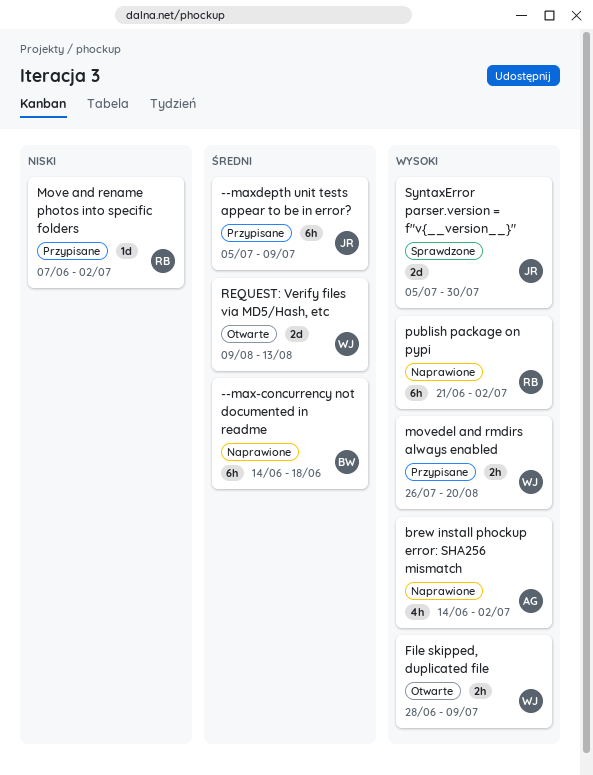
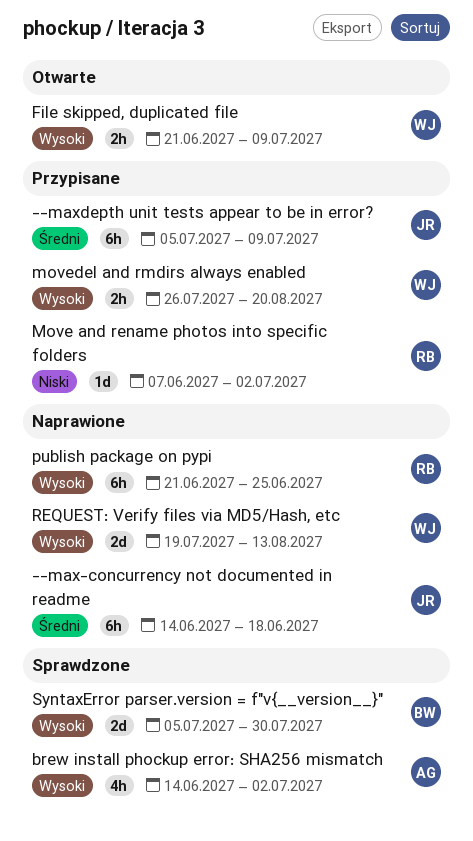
--max-concurrency not documented in readme, owner: BW -> JR
brew install phockup error: SHA256 mismatch, status: Naprawione -> Sprawdzone
File skipped, duplicated file, start: Jun 28 -> Jun 21
publish package on pypi, due: Jul 2 -> Jun 25
REQUEST: Verify files via MD5/Hash, etc, status: Otwarte -> Naprawione
REQUEST: Verify files via MD5/Hash, etc, priority: Średni -> Wysoki
REQUEST: Verify files via MD5/Hash, etc, start: Aug 9 -> Jul 19
SyntaxError parser.version = f"v{__version__}", owner: JR -> BW

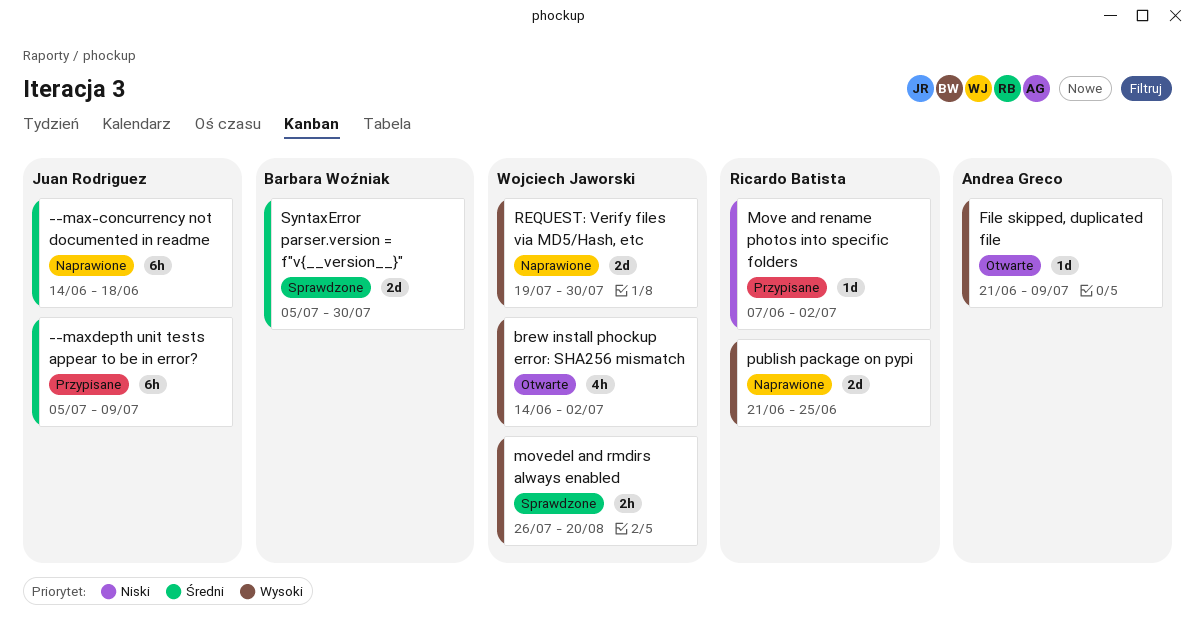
brew install phockup error: SHA256 mismatch, status: Sprawdzone -> Otwarte
brew install phockup error: SHA256 mismatch, owner: Andrea Greco -> Wojciech Jaworski
File skipped, duplicated file, owner: Wojciech Jaworski -> Andrea Greco
File skipped, duplicated file, estimate: 2h -> 1d
movedel and rmdirs always enabled, status: Przypisane -> Sprawdzone
publish package on pypi, estimate: 6h -> 2d
REQUEST: Verify files via MD5/Hash, etc, due: Aug 13 -> Jul 30
SyntaxError parser.version = f"v{__version__}", priority: Wysoki -> Średni

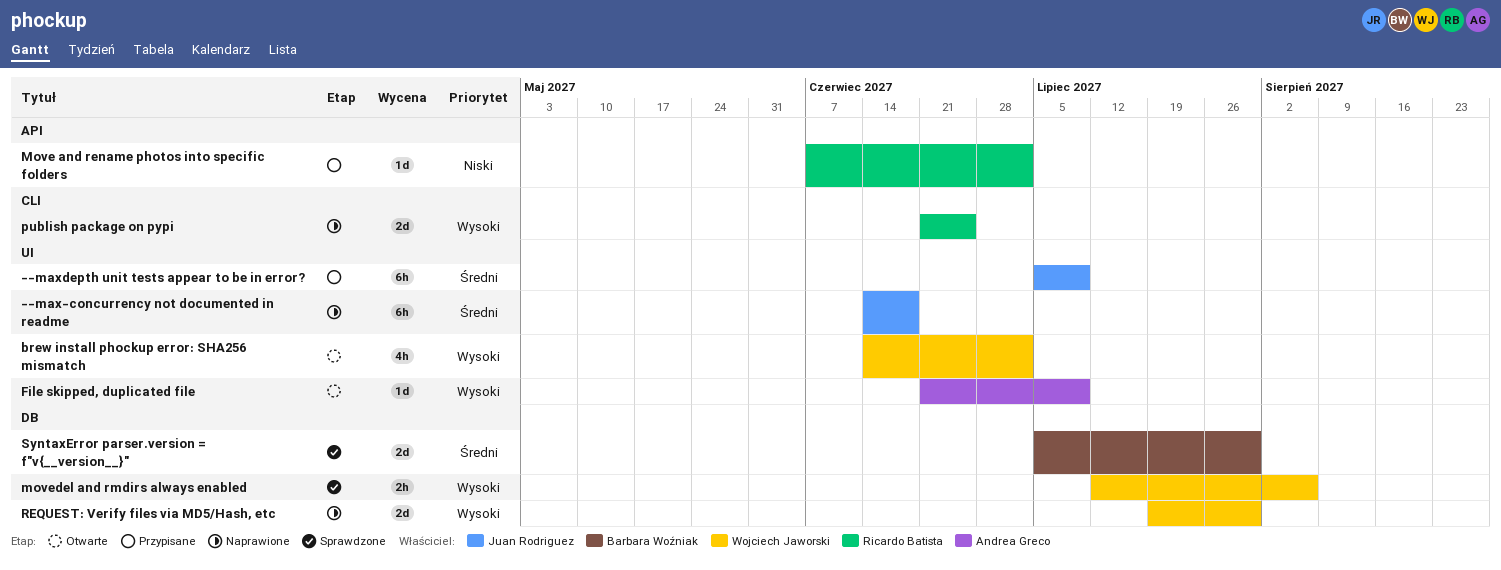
movedel and rmdirs always enabled, start: Jul 26 -> Jul 12
movedel and rmdirs always enabled, due: Aug 20 -> Aug 6

